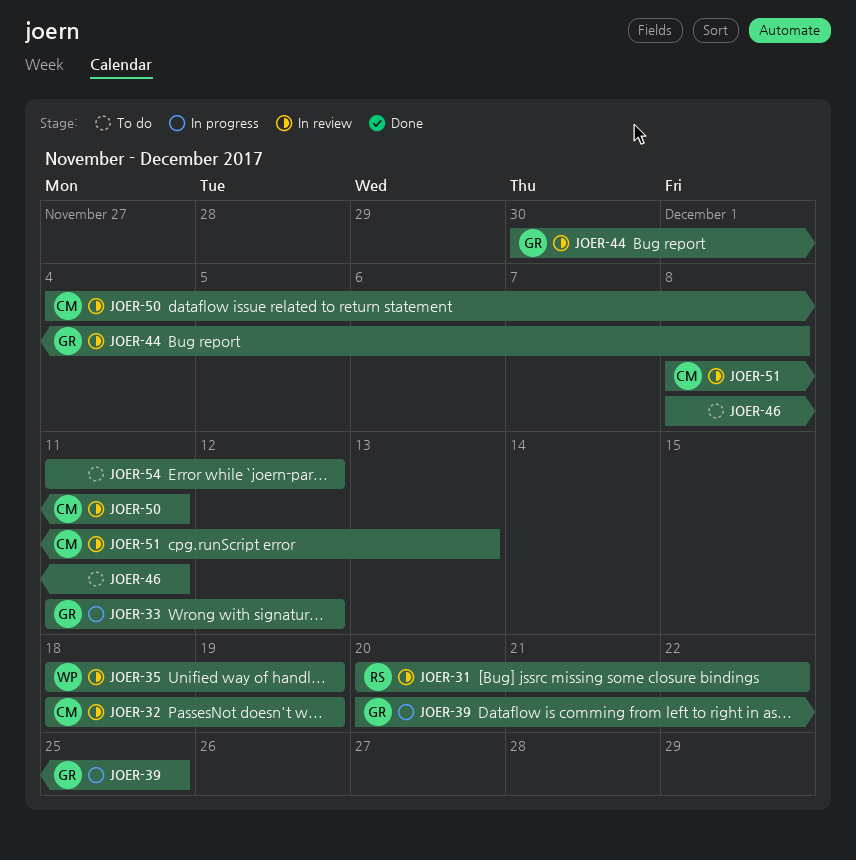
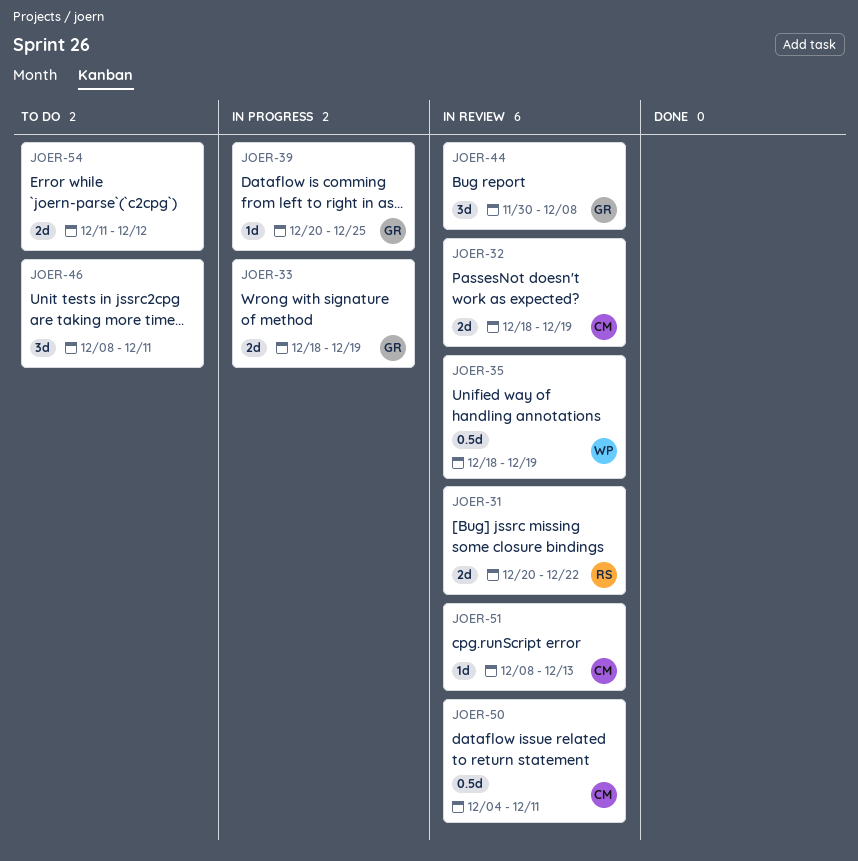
JOER-33, start: Dec 11 -> Dec 18
JOER-33, due: Dec 12 -> Dec 19

